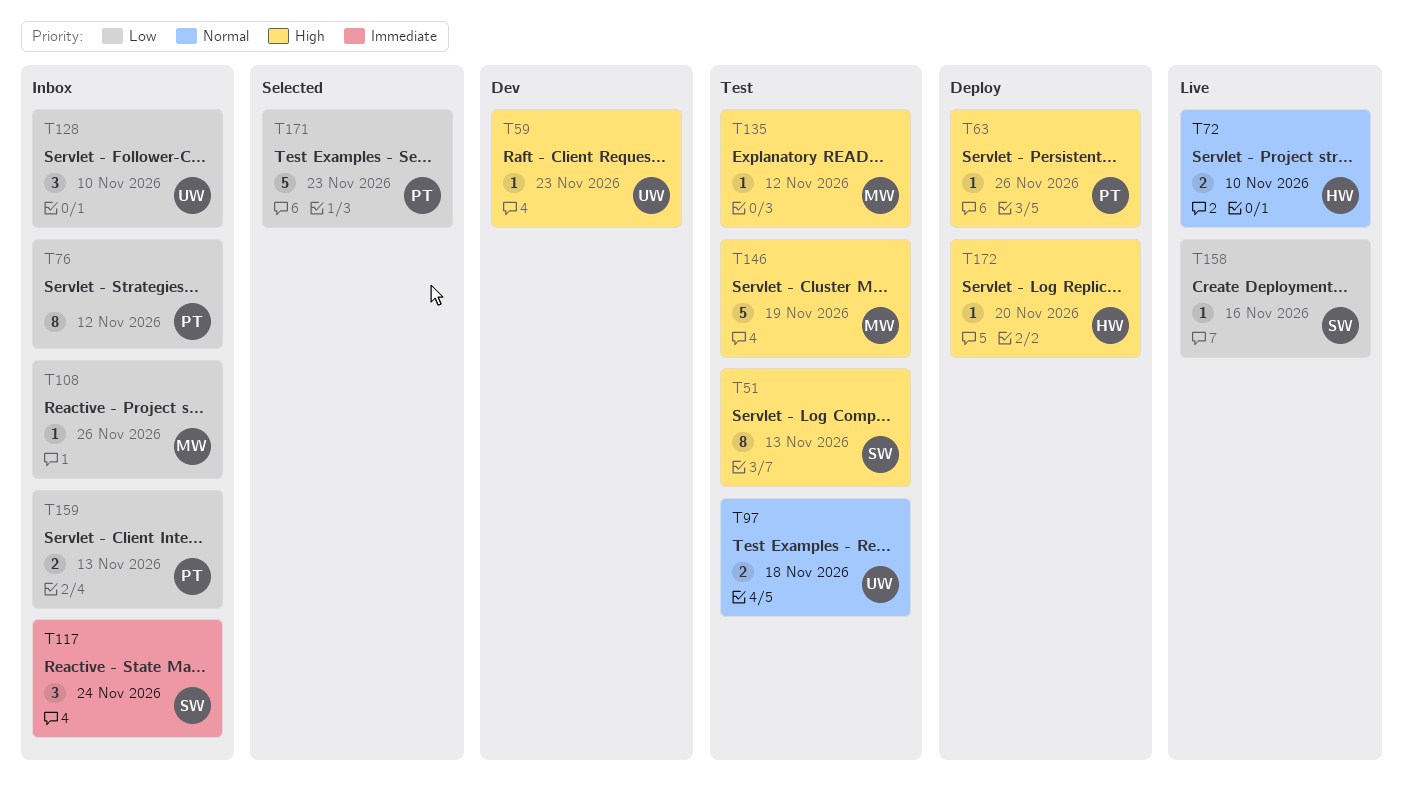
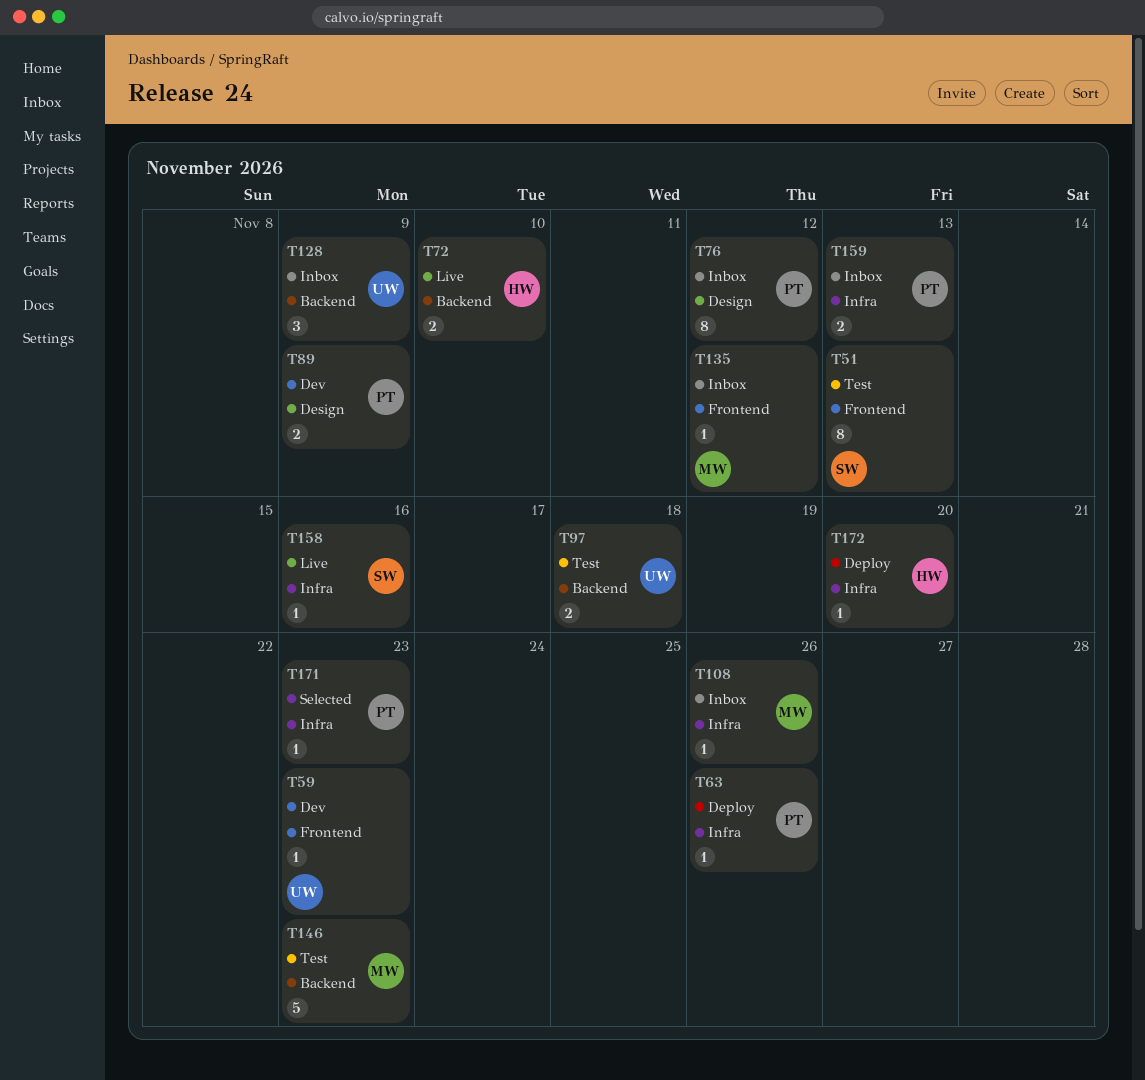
T89: none -> present
T117: present -> none
T128, due: Nov 10 -> Nov 9
T135, status: Test -> Inbox
T146, due: Nov 19 -> Nov 23
T171, estimate: 5 -> 1

